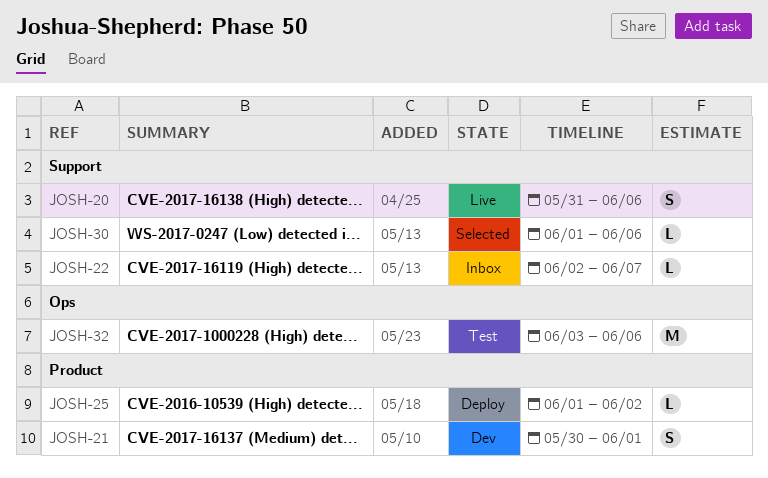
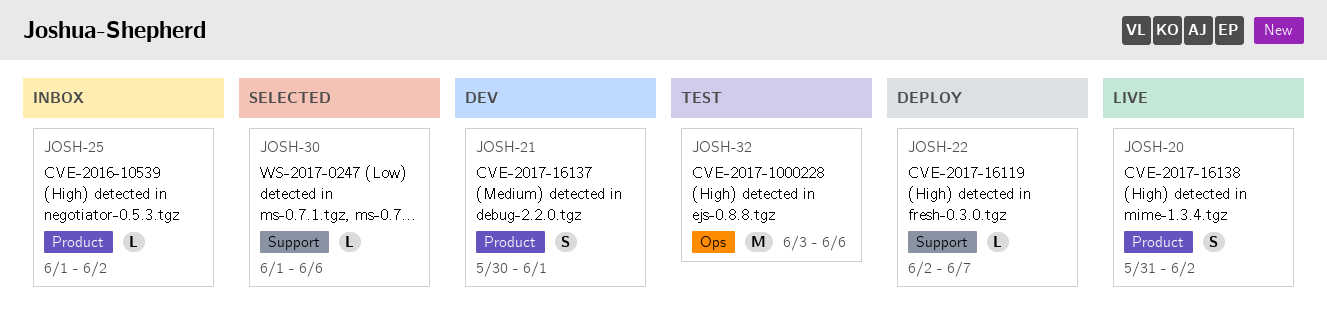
JOSH-20, label: Support -> Product
JOSH-20, due: Jun 6 -> Jun 2
JOSH-22, status: Inbox -> Deploy
JOSH-25, status: Deploy -> Inbox

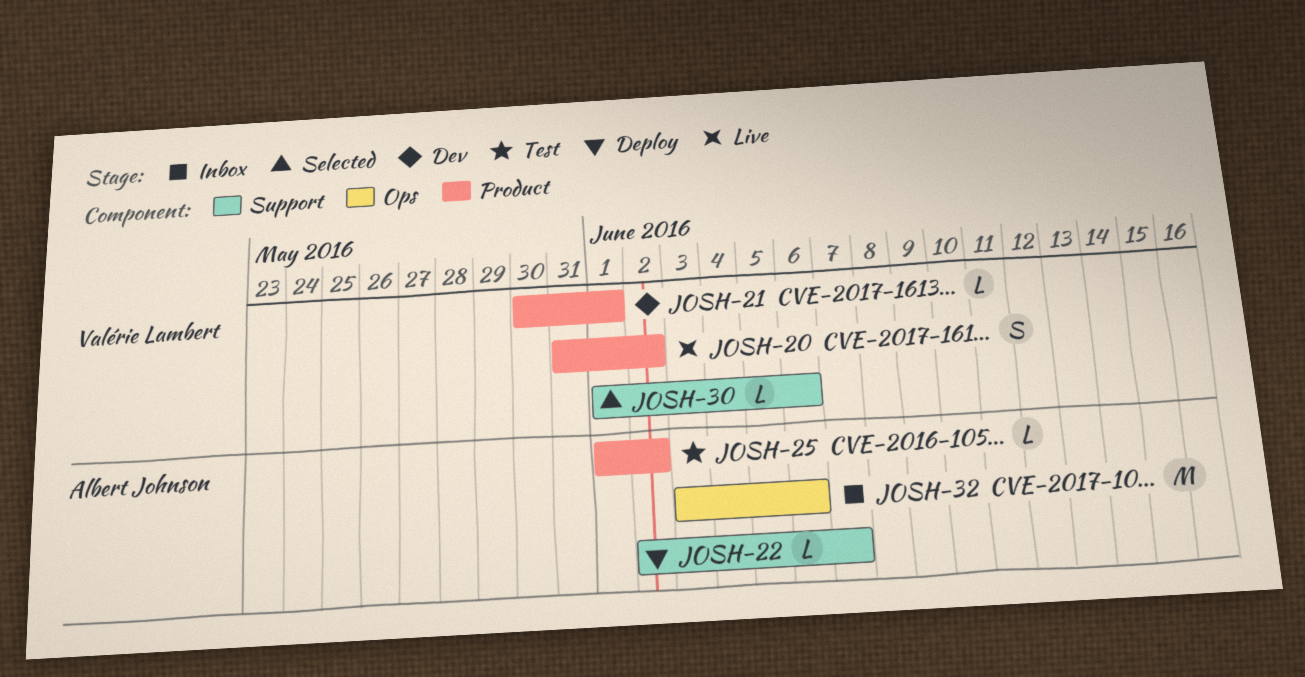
JOSH-21, estimate: S -> L
JOSH-25, status: Inbox -> Test
JOSH-32, status: Test -> Inbox

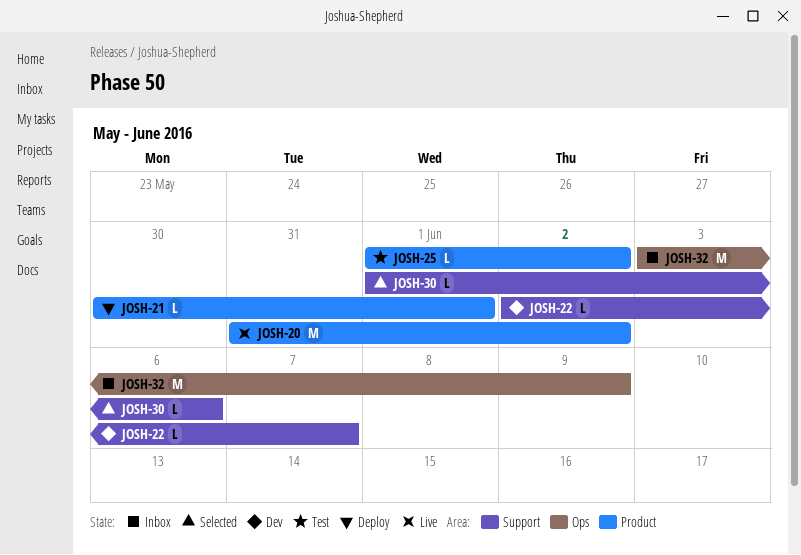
JOSH-20, estimate: S -> M
JOSH-21, status: Dev -> Deploy
JOSH-22, status: Deploy -> Dev
JOSH-32, due: Jun 6 -> Jun 9

